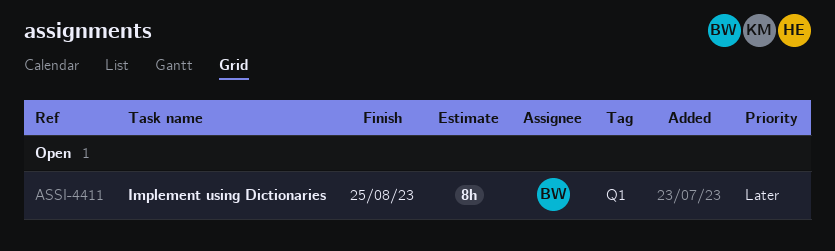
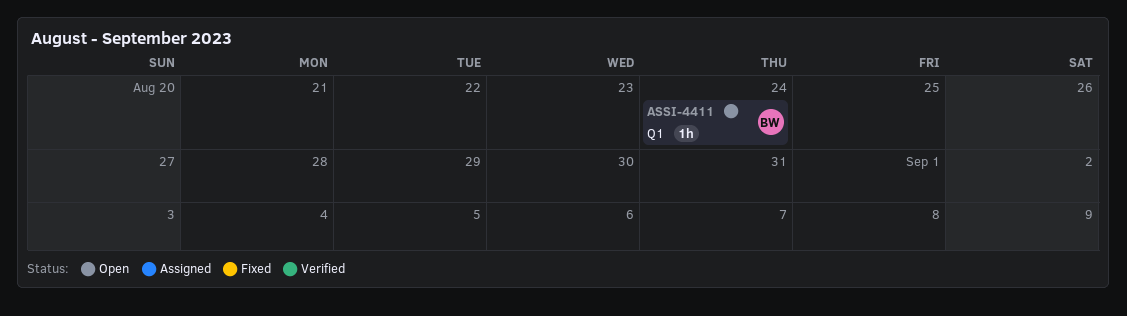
ASSI-4411, estimate: 8h -> 1h
ASSI-4411, due: Aug 25 -> Aug 24

